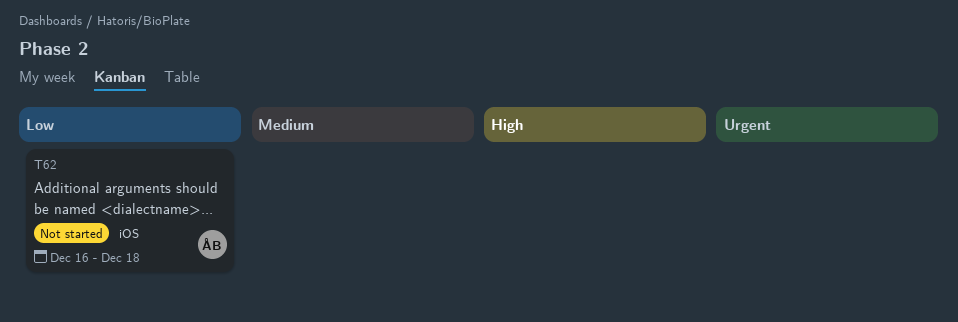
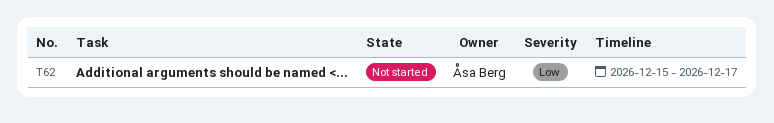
T62, start: Dec 16 -> Dec 15
T62, due: Dec 18 -> Dec 17

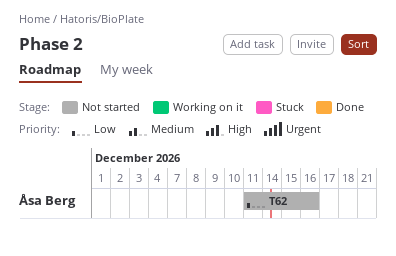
T62, start: Dec 15 -> Dec 11
T62, due: Dec 17 -> Dec 16

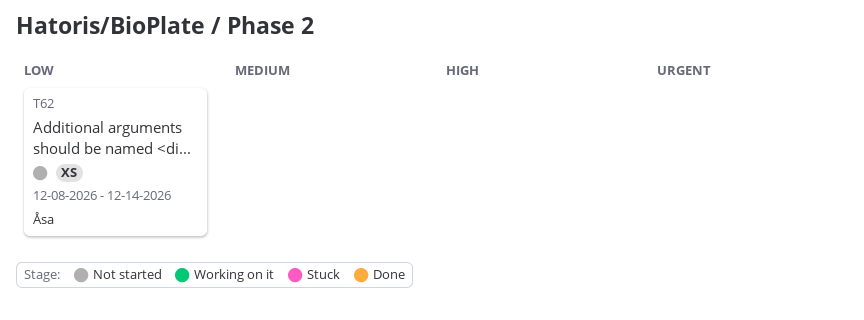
T62, start: Dec 11 -> Dec 8
T62, due: Dec 16 -> Dec 14

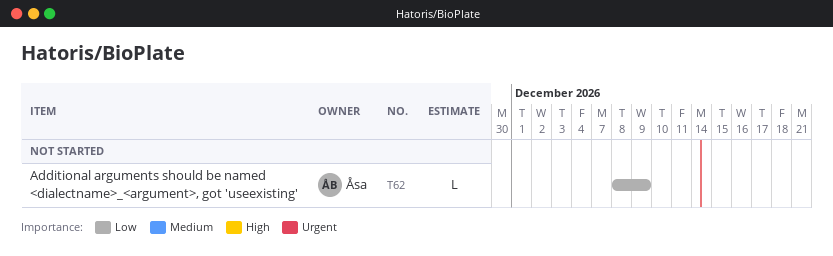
T62, estimate: XS -> L
T62, due: Dec 14 -> Dec 9

